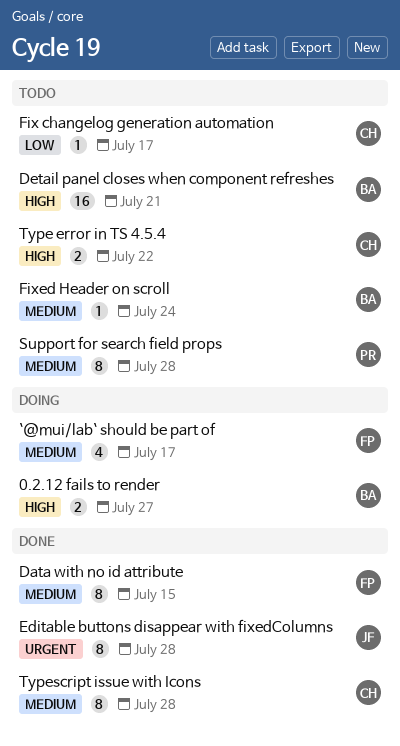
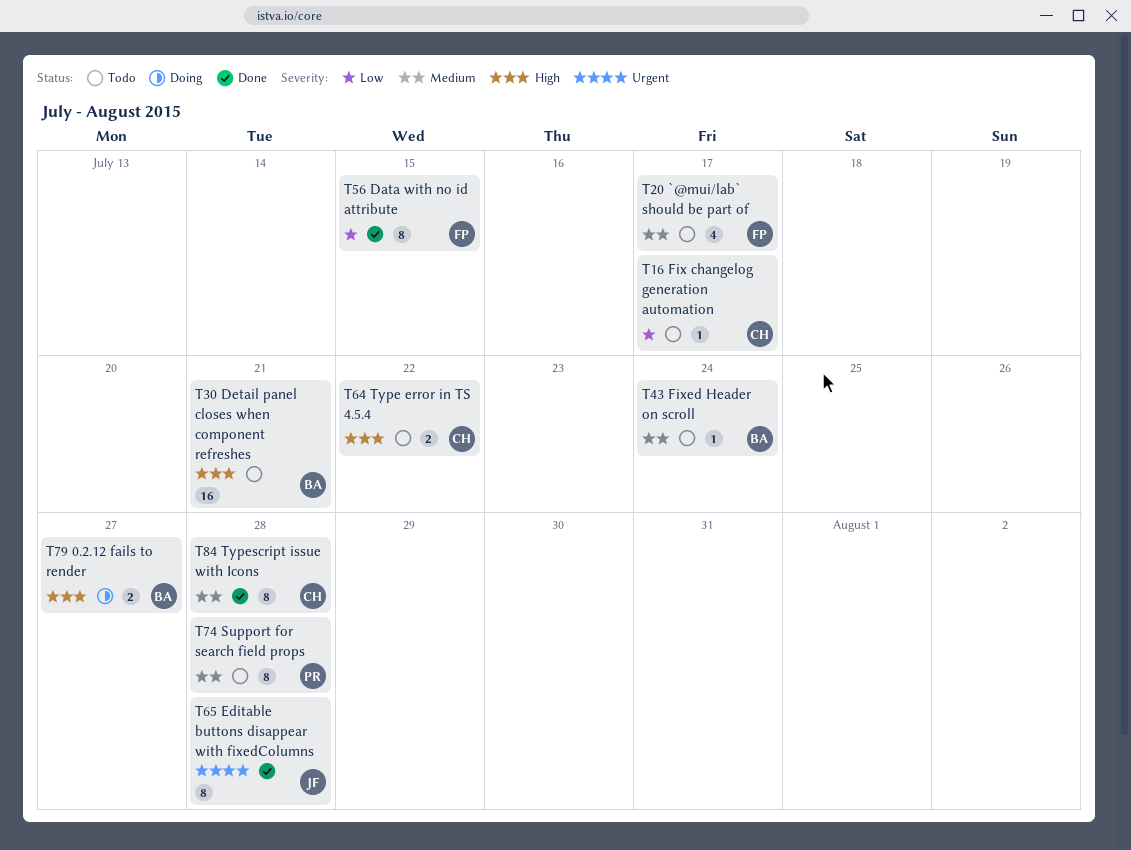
`@mui/lab` should be part of, status: Doing -> Todo
Data with no id attribute, priority: Medium -> Low

